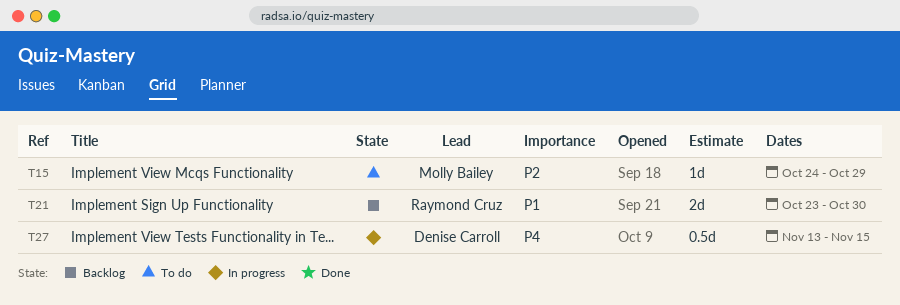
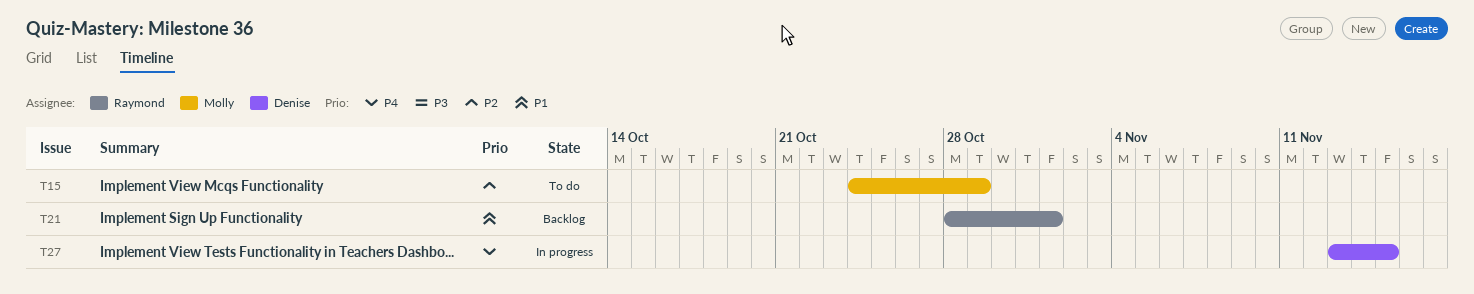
T21, start: Oct 23 -> Oct 28
T21, due: Oct 30 -> Nov 1

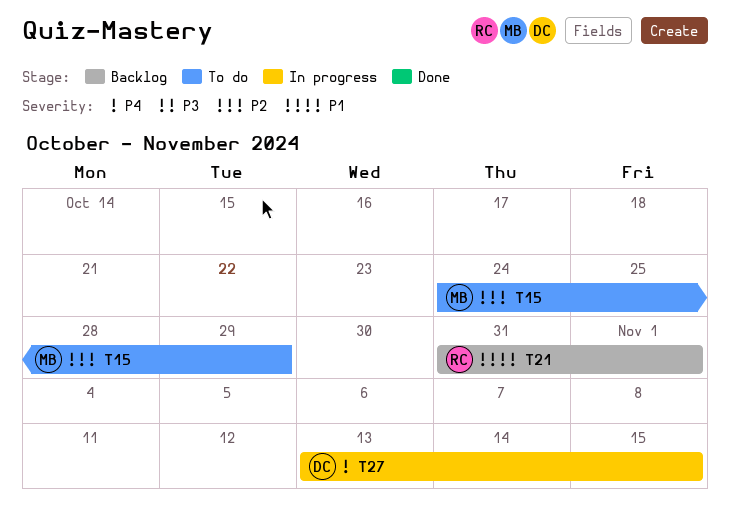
T21, start: Oct 28 -> Oct 31

